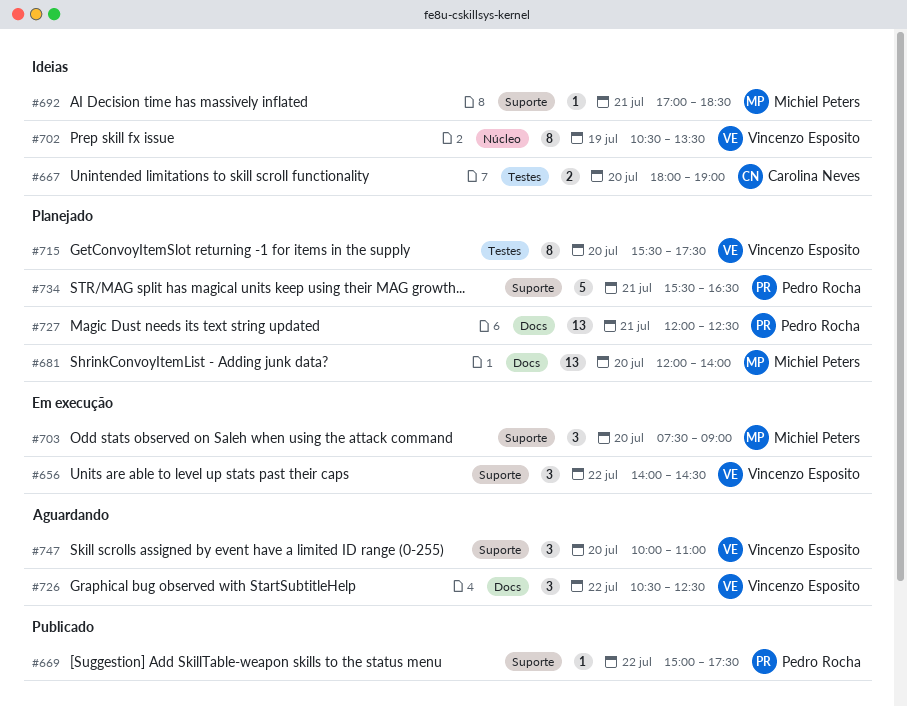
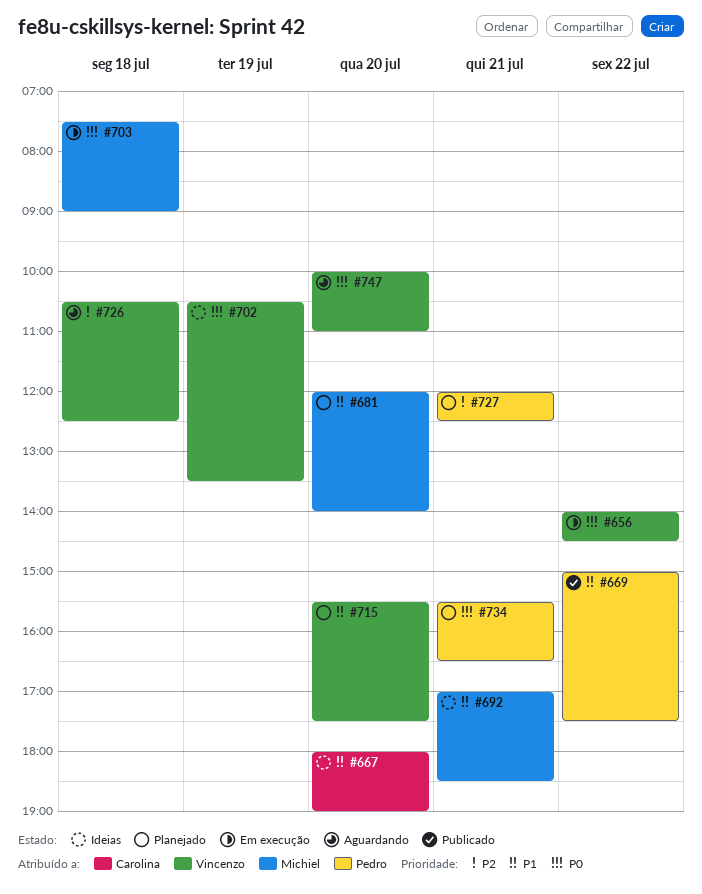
#703, day: Jul 20 -> Jul 18
#726, day: Jul 22 -> Jul 18

